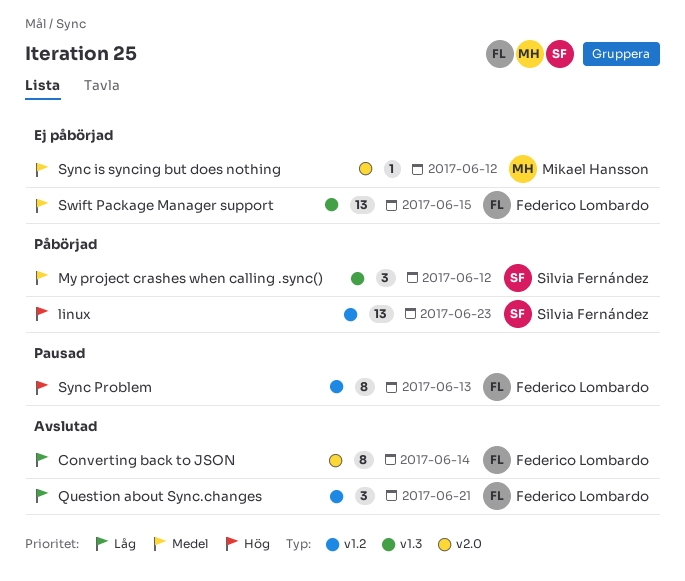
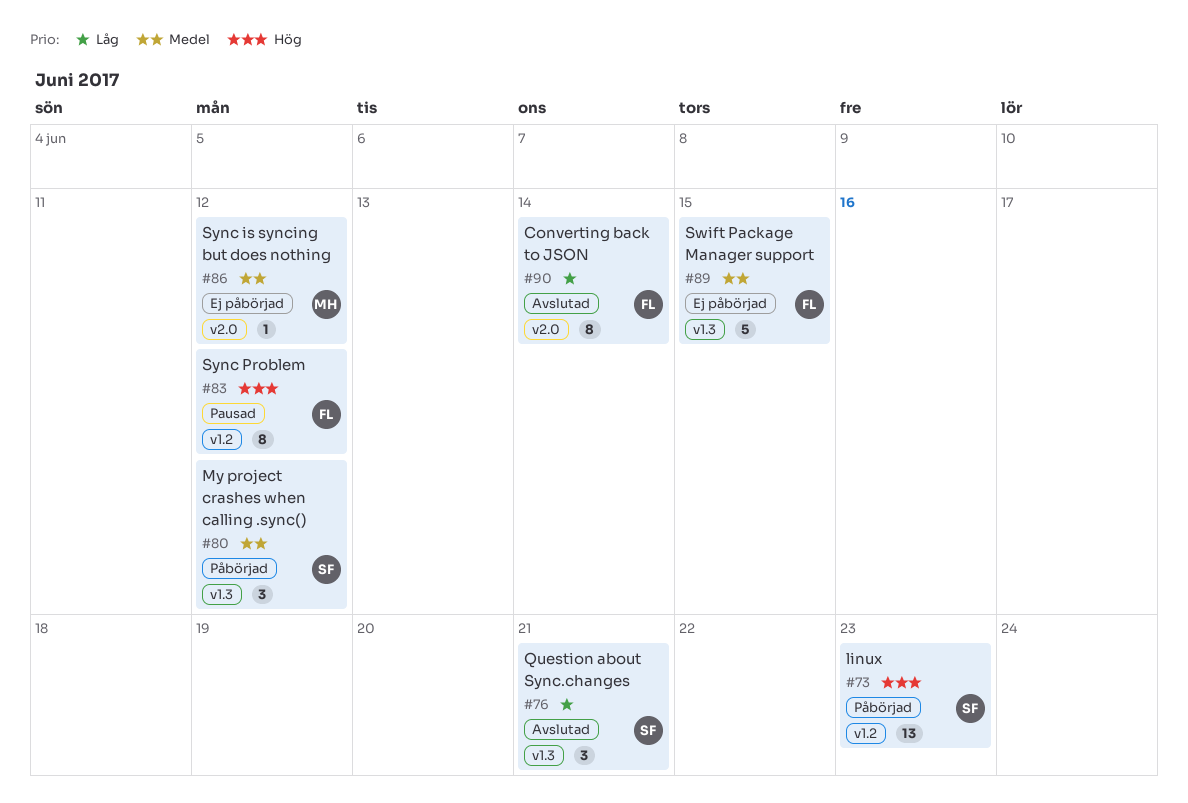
Question about Sync.changes, owner: Federico Lombardo -> Silvia Fernández
Question about Sync.changes, label: v1.2 -> v1.3
Swift Package Manager support, estimate: 13 -> 5
Sync Problem, due: Jun 13 -> Jun 12

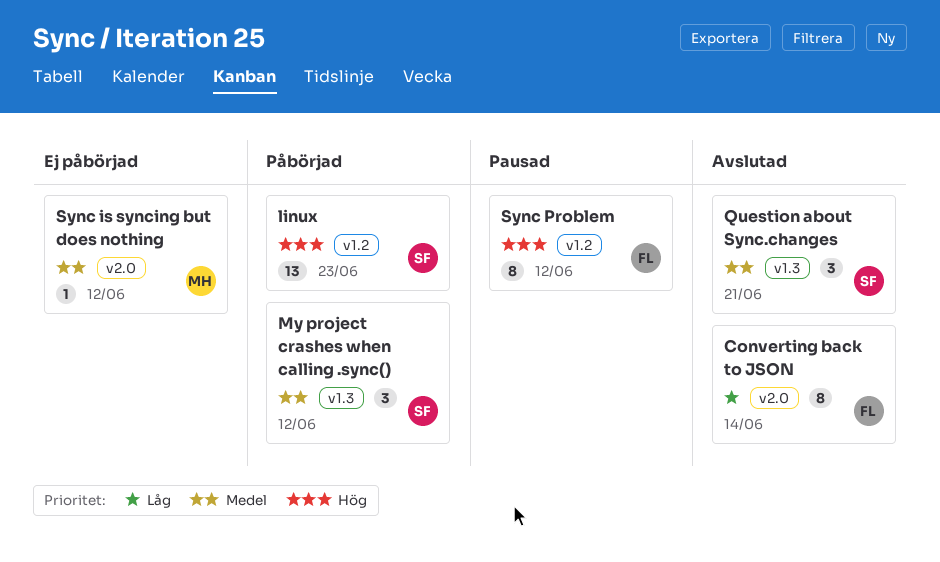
Question about Sync.changes, priority: Låg -> Medel
Swift Package Manager support: present -> none

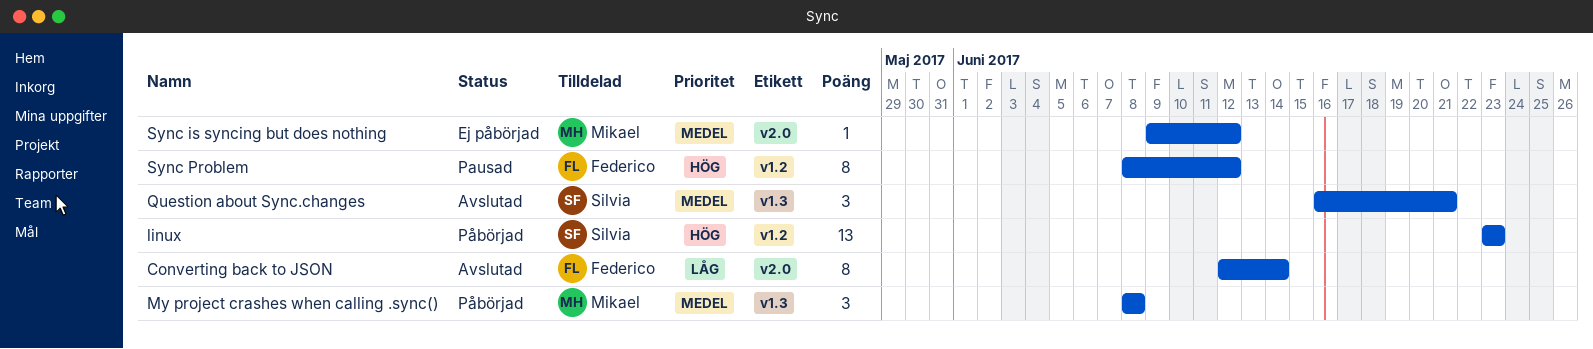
My project crashes when calling .sync(), owner: Silvia -> Mikael
My project crashes when calling .sync(), due: Jun 12 -> Jun 8

